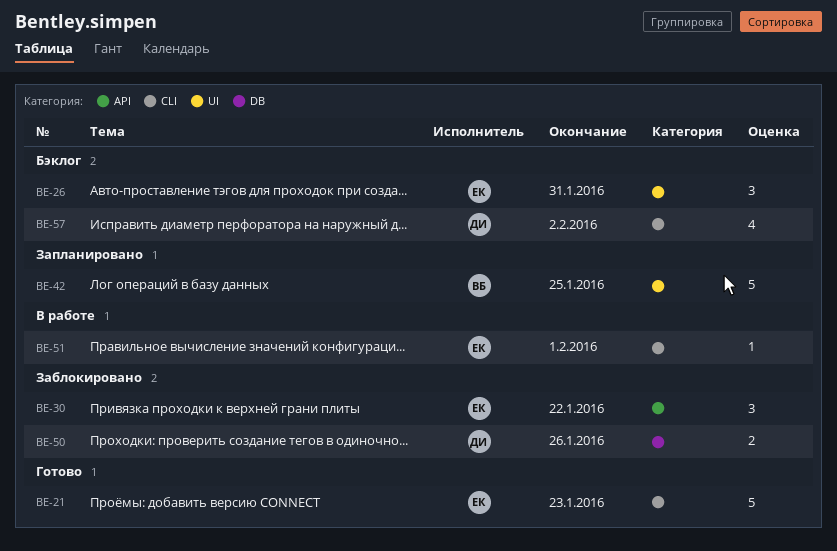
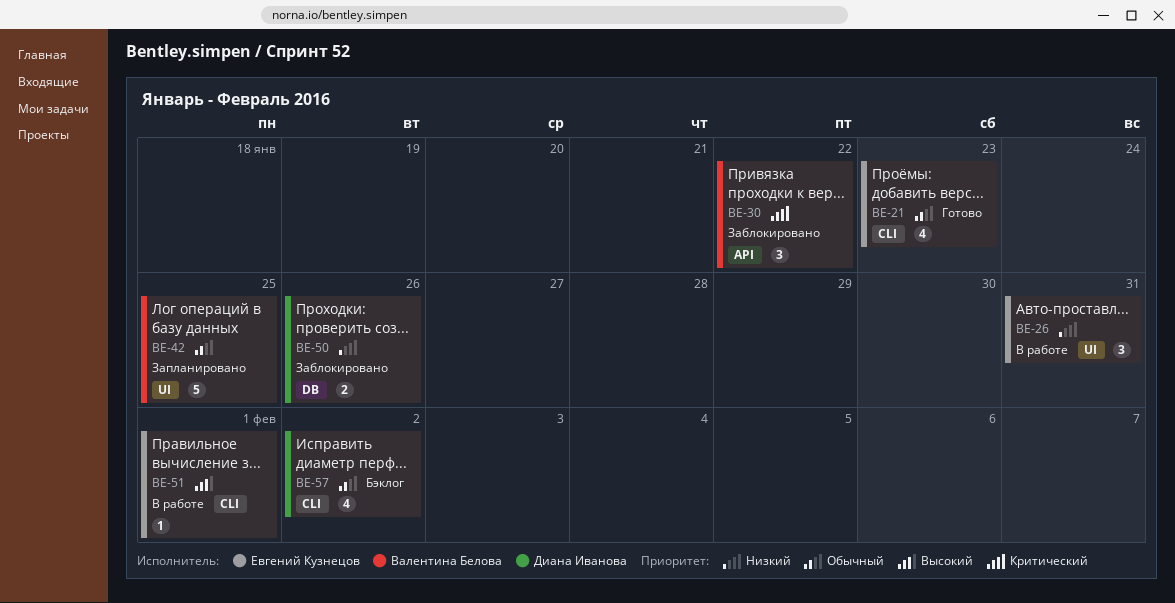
BE-21, estimate: 5 -> 4
BE-26, status: Бэклог -> В работе
BE-30, owner: Евгений Кузнецов -> Валентина Белова

